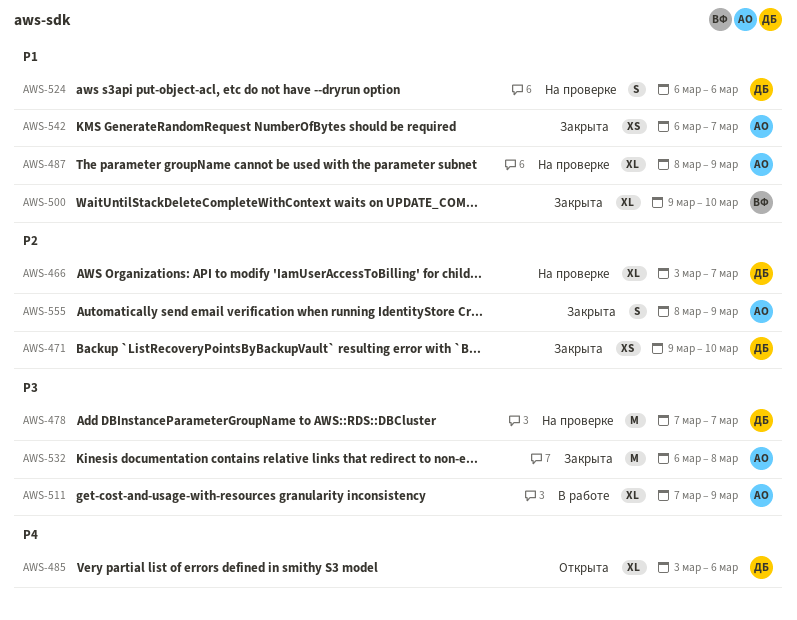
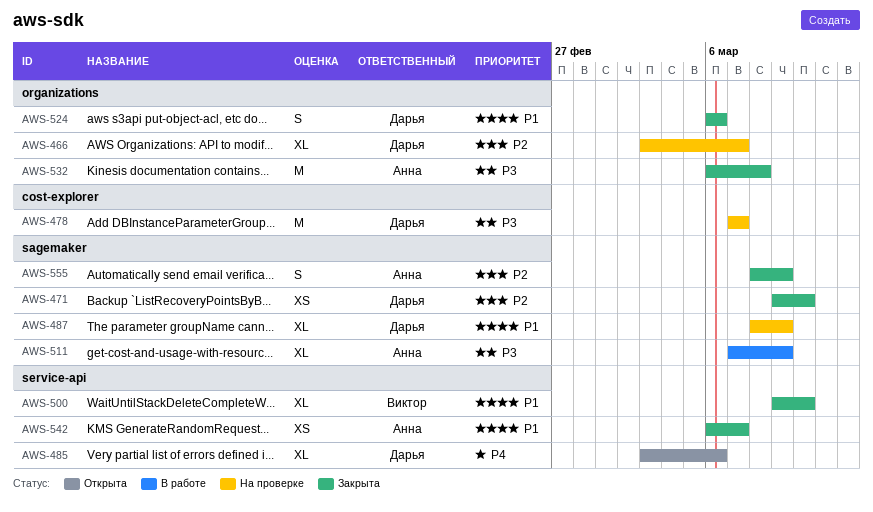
AWS-487, owner: Анна -> Дарья
AWS-524, status: На проверке -> Закрыта

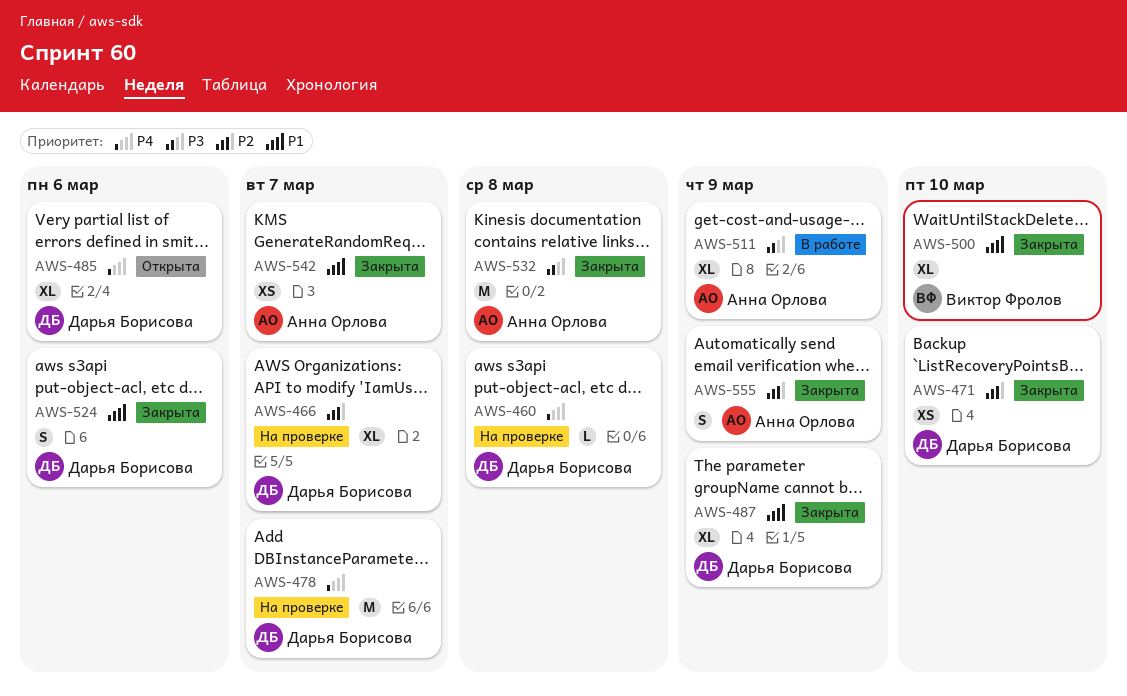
AWS-460: none -> present
AWS-478, priority: P3 -> P4
AWS-487, status: На проверке -> Закрыта

